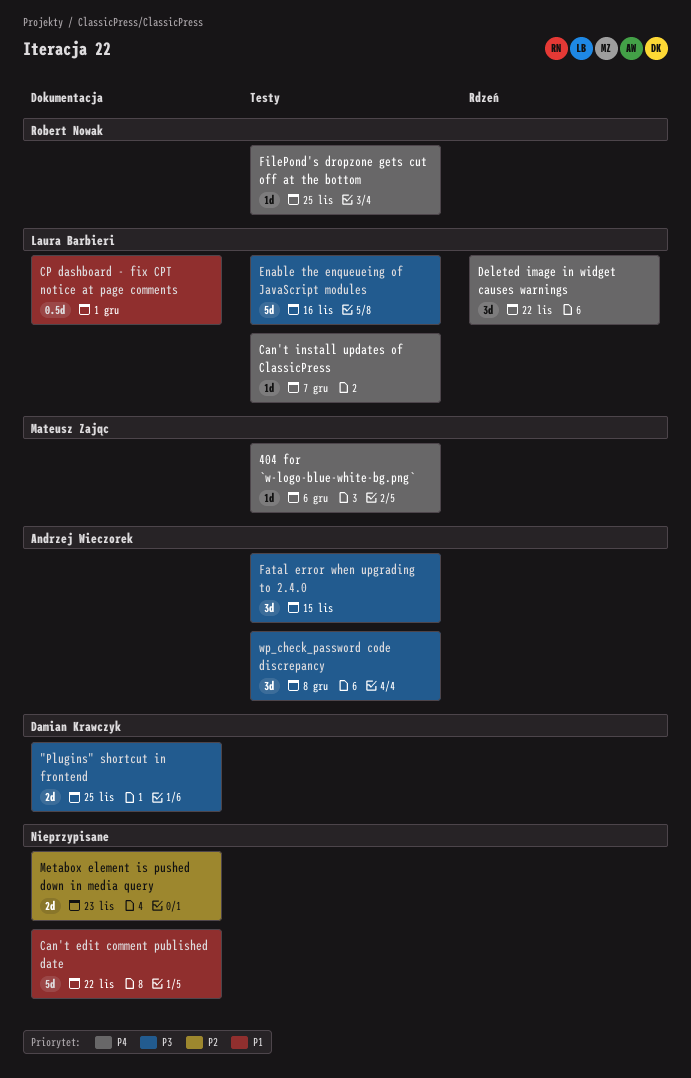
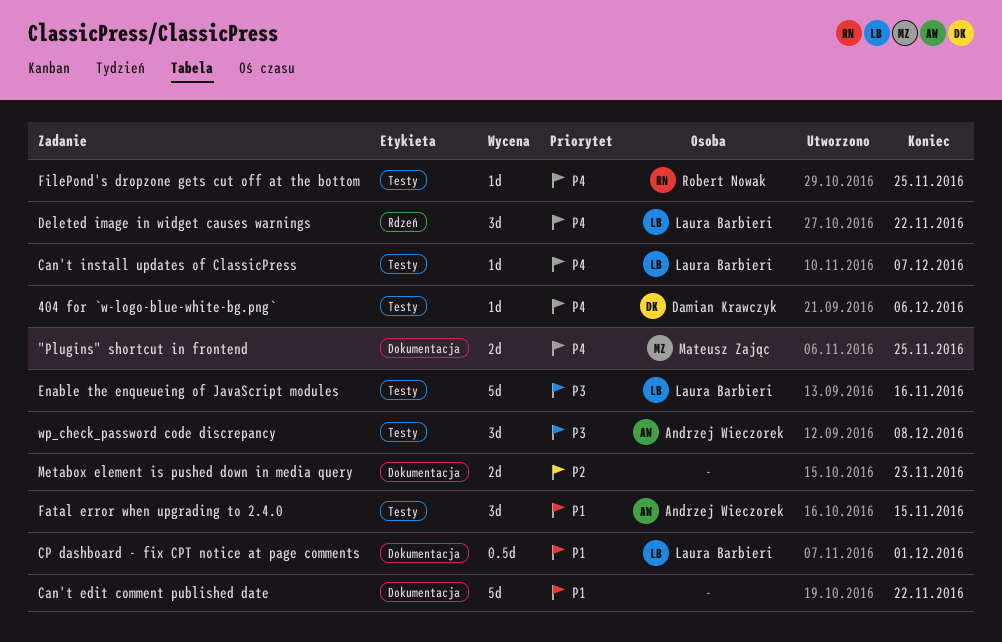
"Plugins" shortcut in frontend, owner: Damian Krawczyk -> Mateusz Zając
"Plugins" shortcut in frontend, priority: P3 -> P4
404 for `w-logo-blue-white-bg.png`, owner: Mateusz Zając -> Damian Krawczyk
Fatal error when upgrading to 2.4.0, priority: P3 -> P1

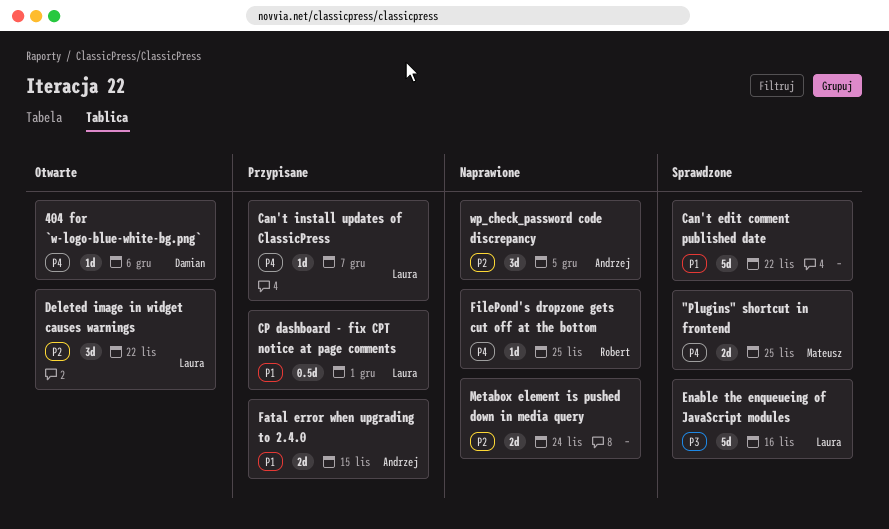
Deleted image in widget causes warnings, priority: P4 -> P2
Fatal error when upgrading to 2.4.0, estimate: 3d -> 2d
Metabox element is pushed down in media query, due: Nov 23 -> Nov 24
wp_check_password code discrepancy, priority: P3 -> P2
wp_check_password code discrepancy, due: Dec 8 -> Dec 5

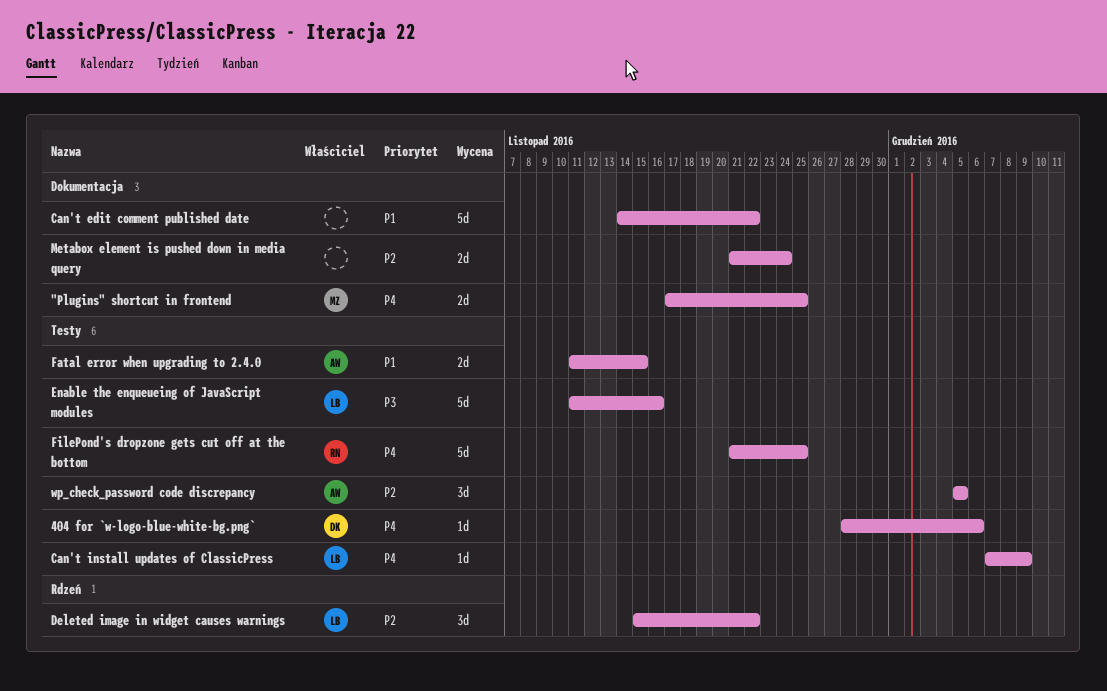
Can't install updates of ClassicPress, due: Dec 7 -> Dec 9
CP dashboard - fix CPT notice at page comments: present -> none
FilePond's dropzone gets cut off at the bottom, estimate: 1d -> 5d

